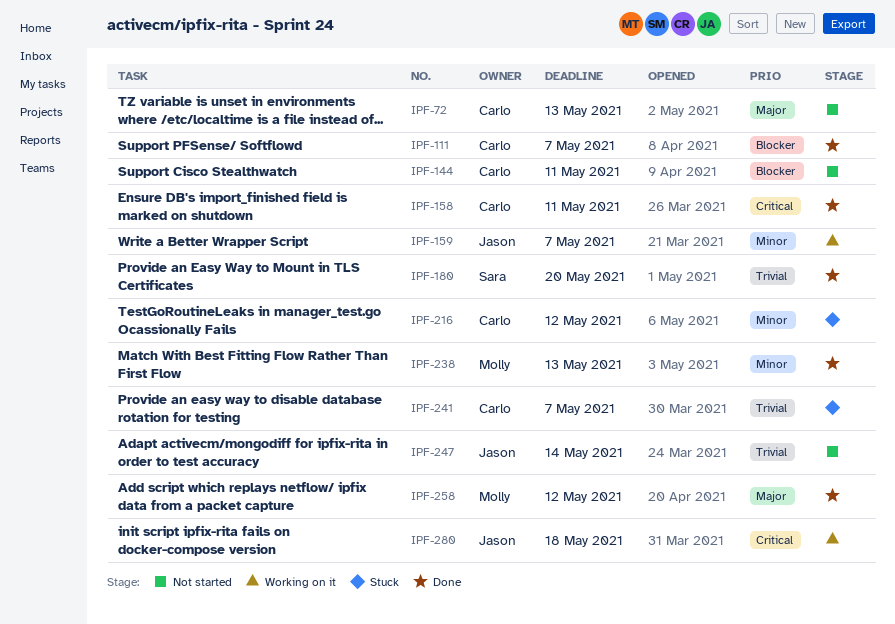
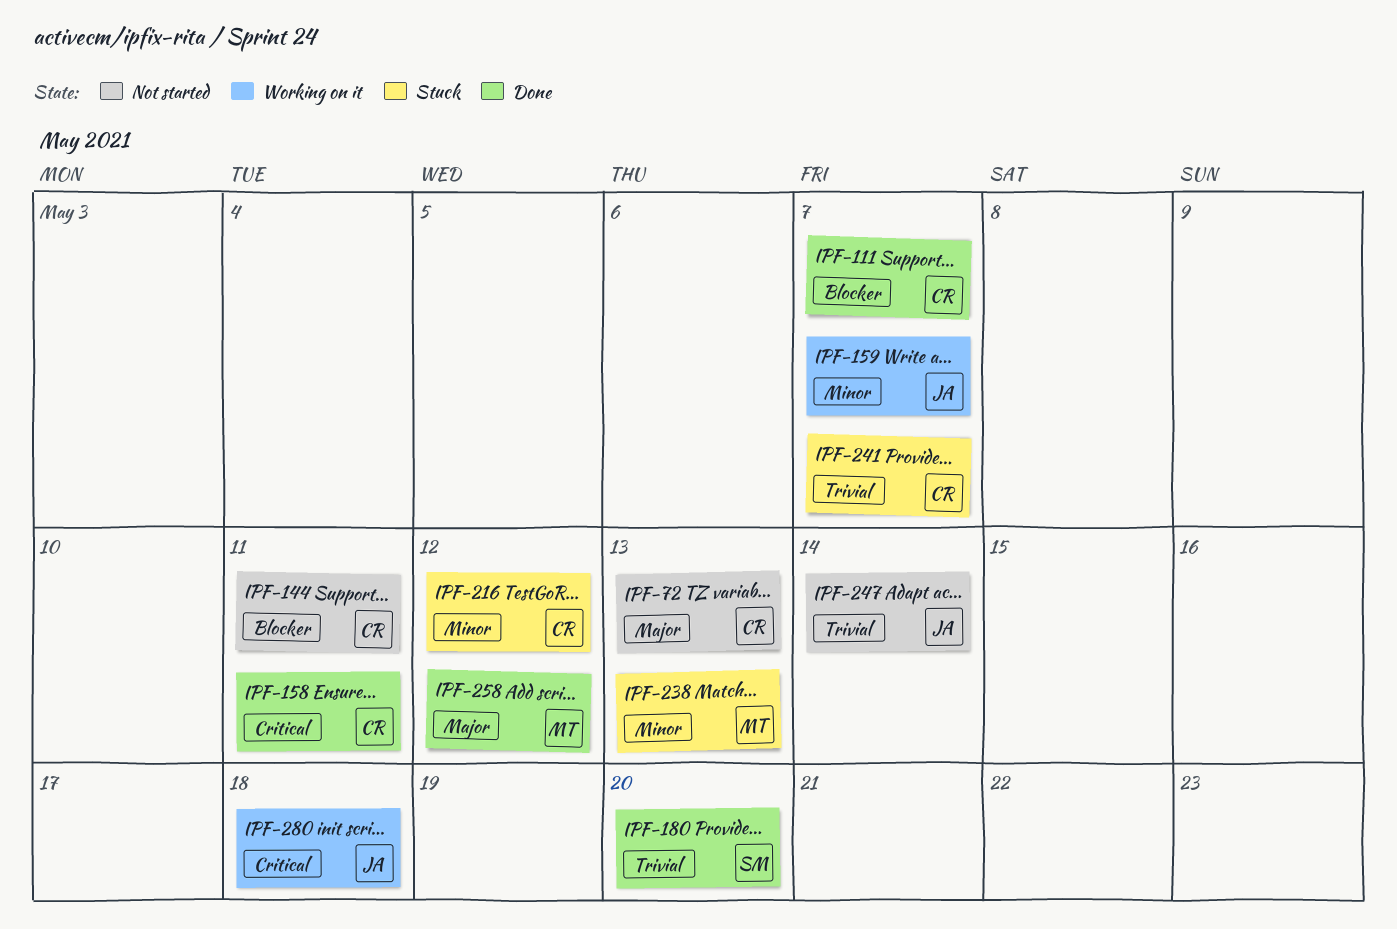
IPF-238, status: Done -> Stuck

